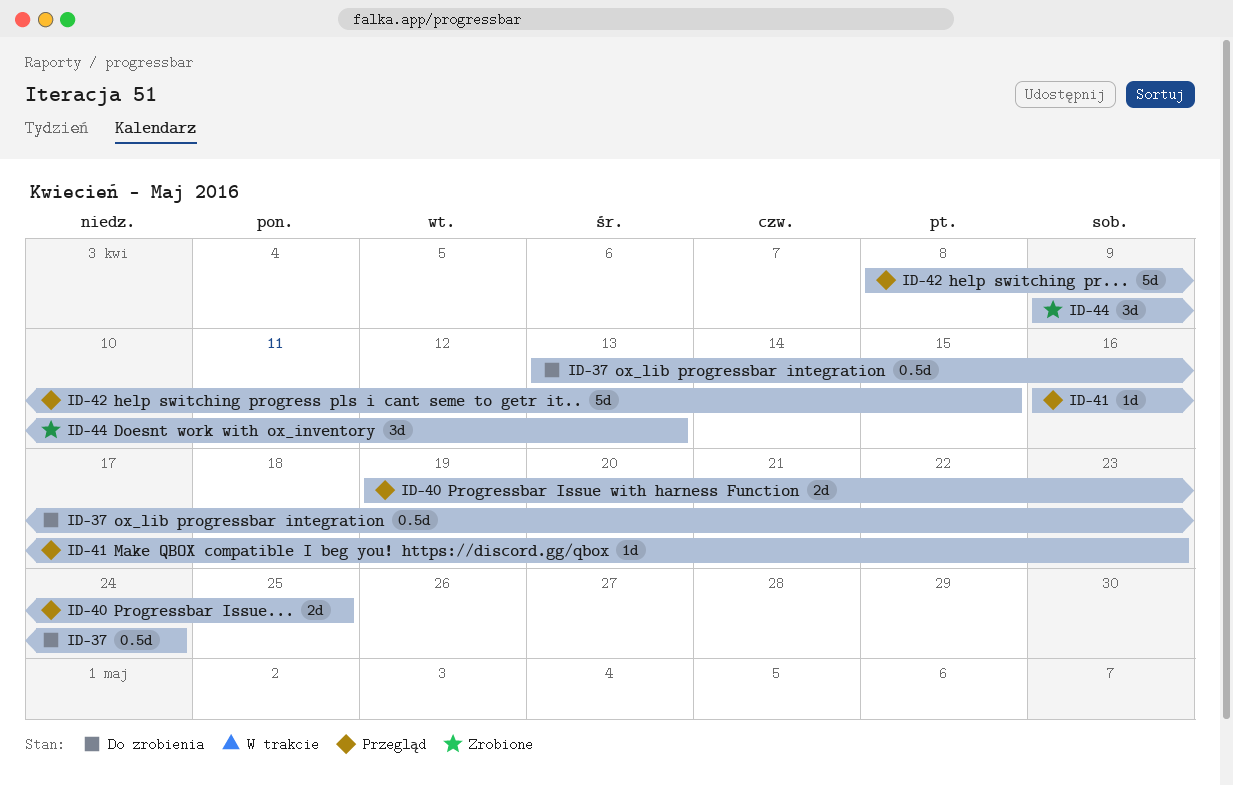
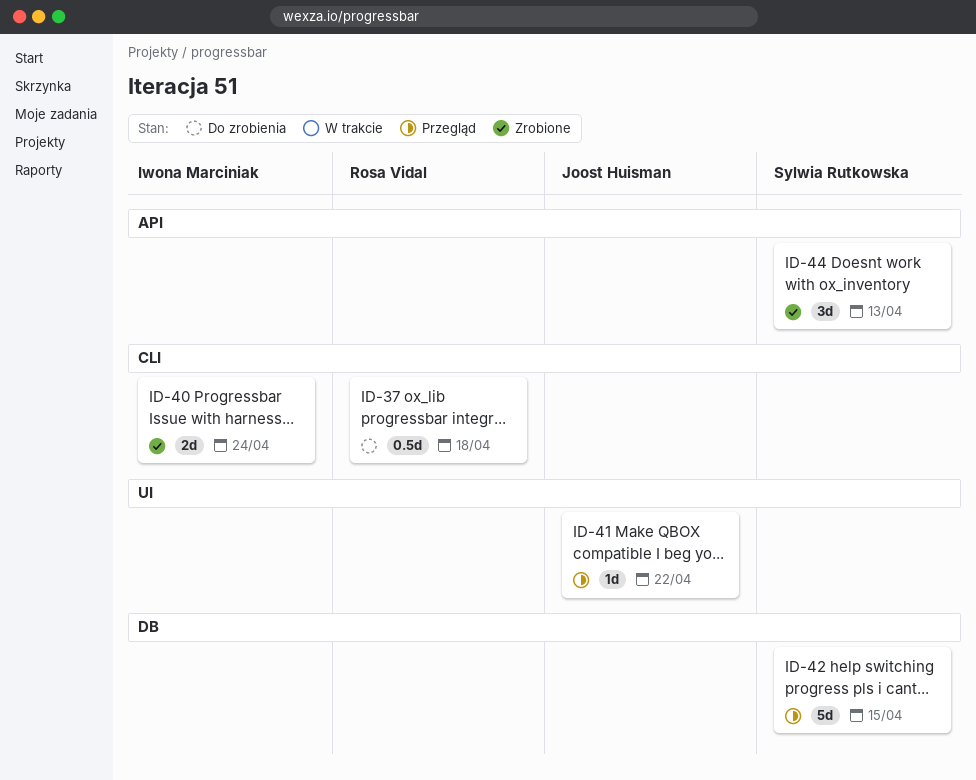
ID-37, due: Apr 24 -> Apr 18
ID-40, status: Przegląd -> Zrobione
ID-40, due: Apr 25 -> Apr 24
ID-41, due: Apr 23 -> Apr 22

